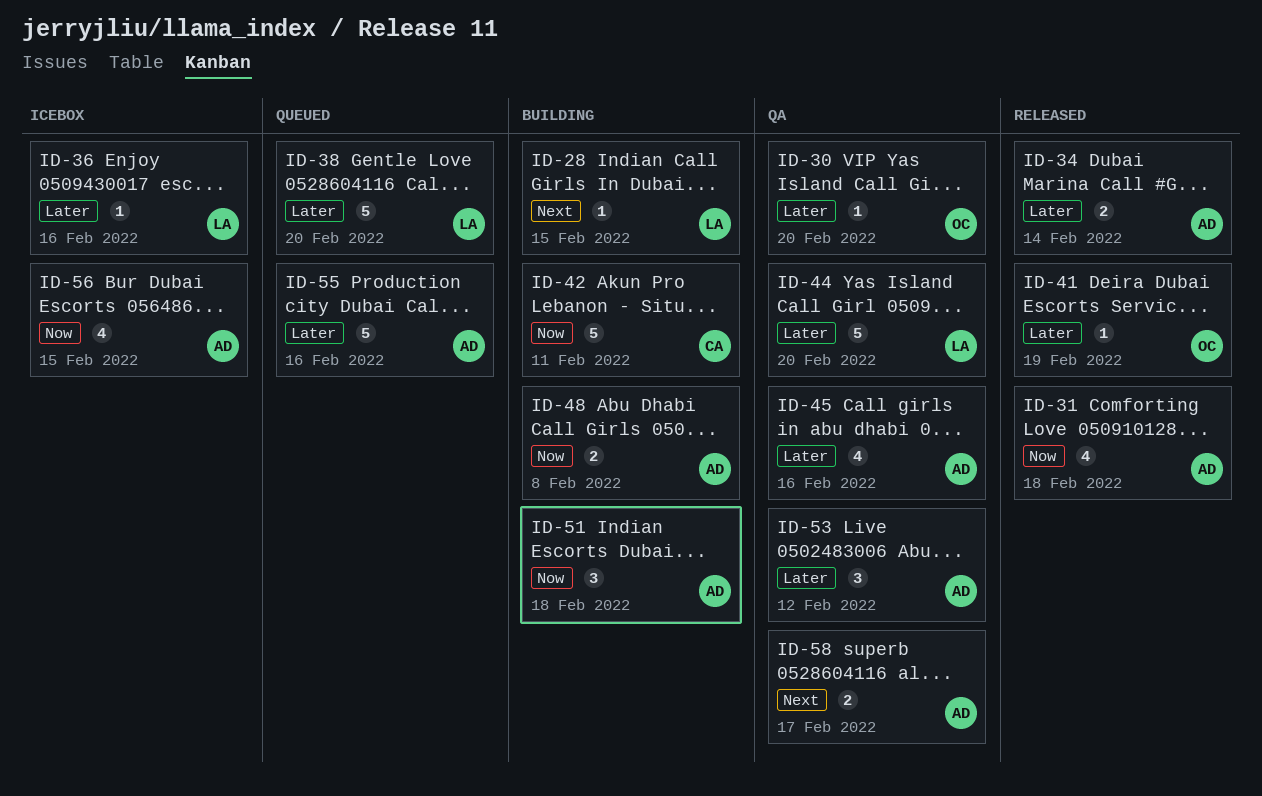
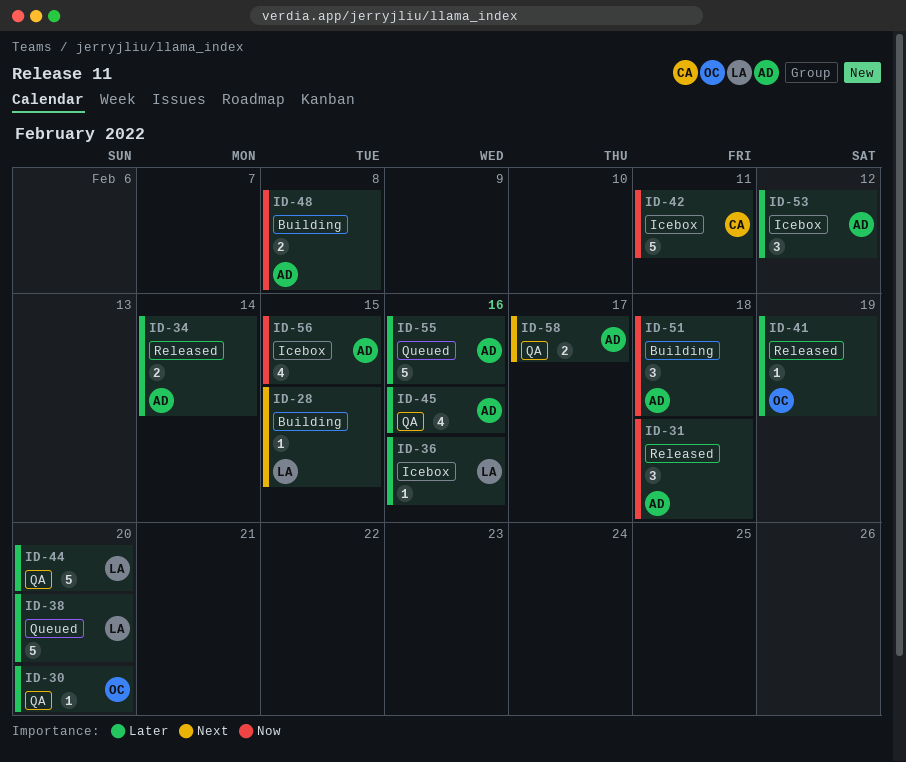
ID-31, estimate: 4 -> 3
ID-42, status: Building -> Icebox
ID-53, status: QA -> Icebox

